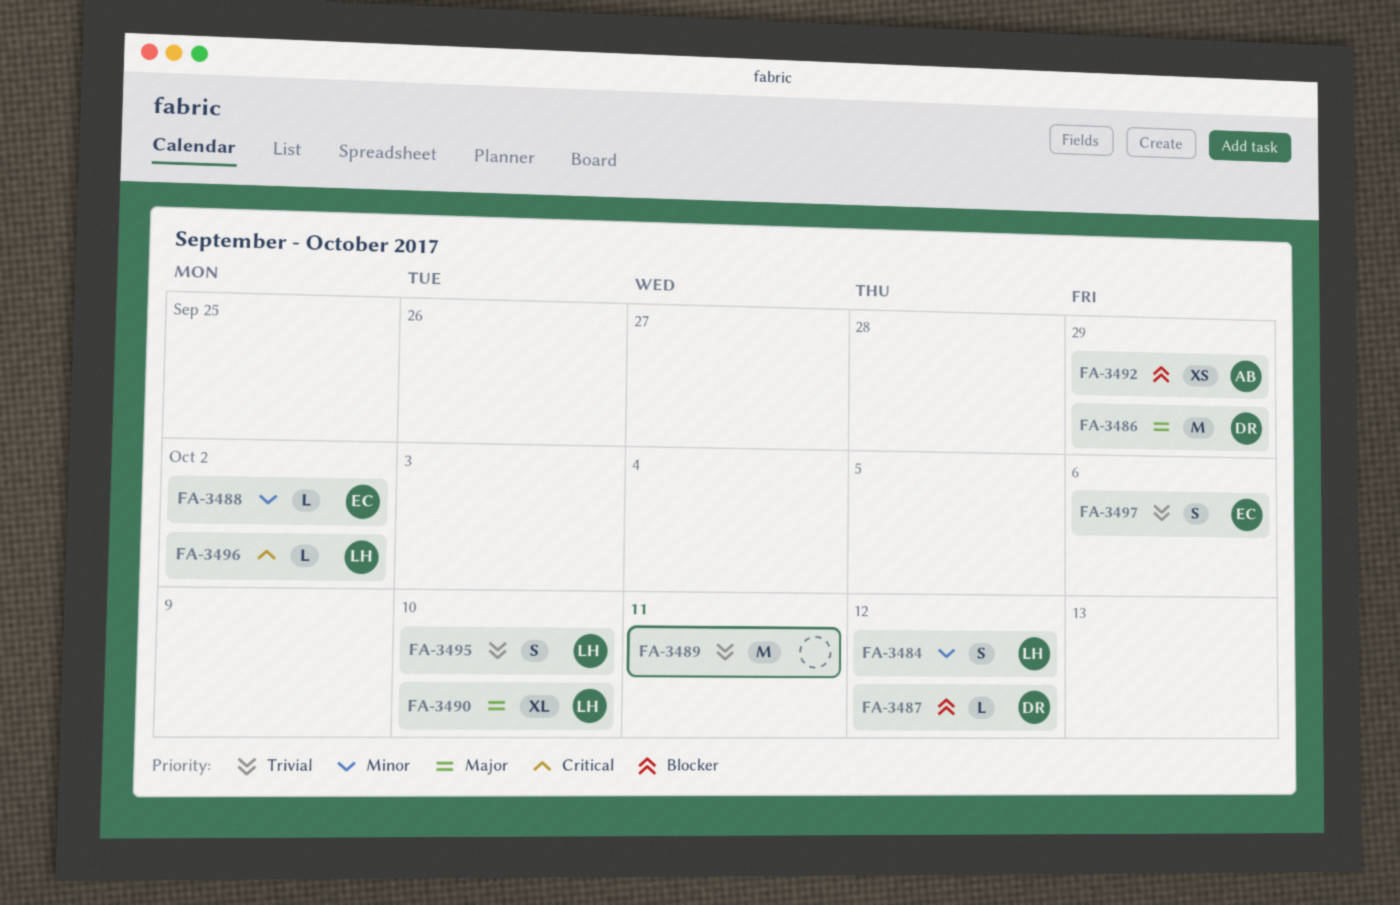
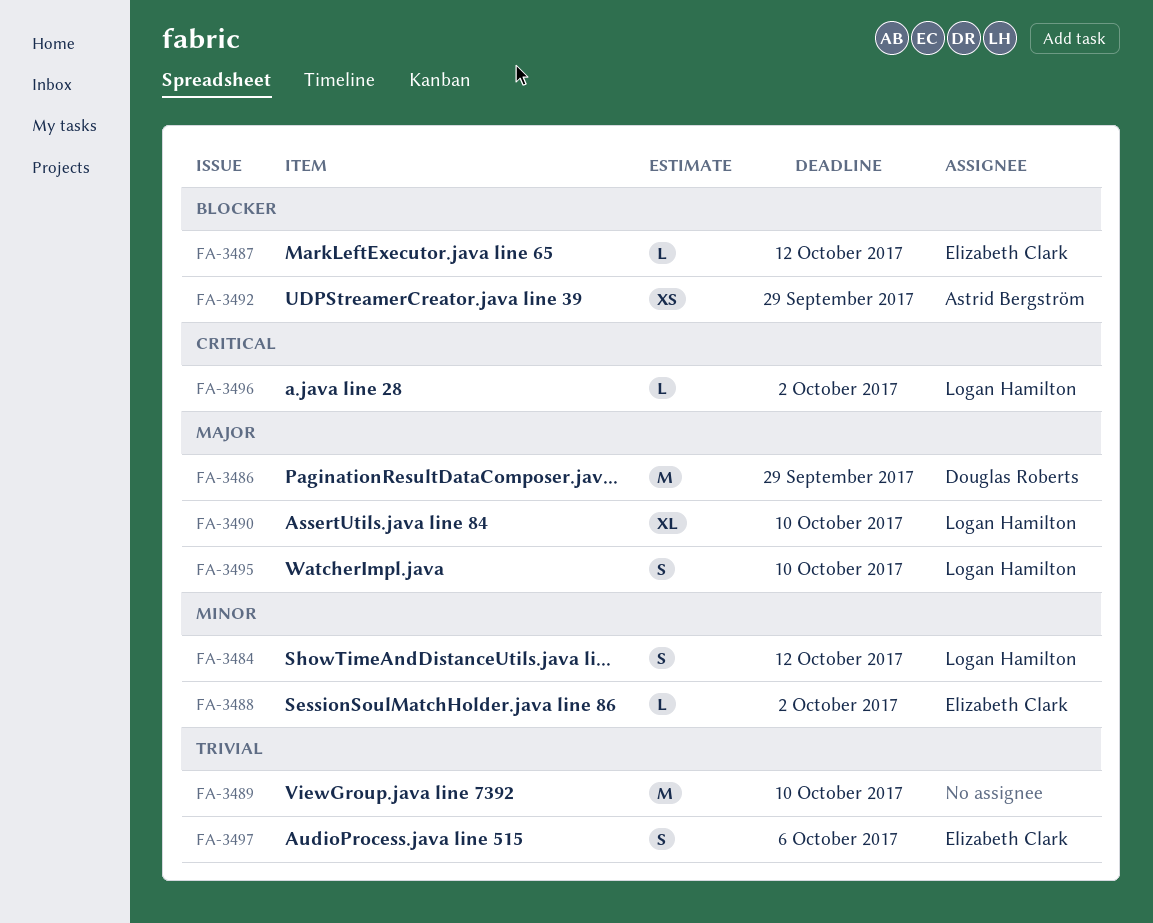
FA-3487, owner: Douglas Roberts -> Elizabeth Clark
FA-3489, due: Oct 11 -> Oct 10
FA-3495, priority: Trivial -> Major

